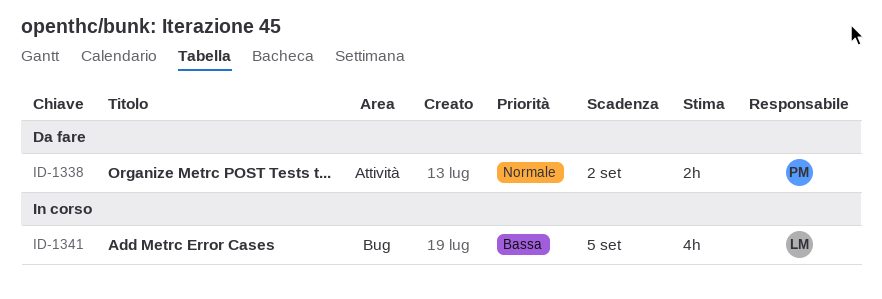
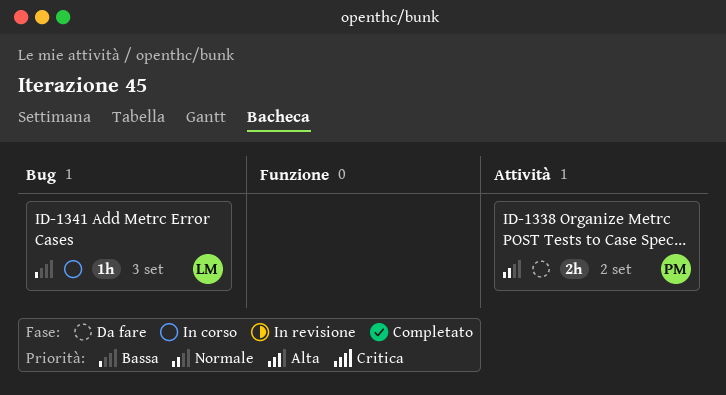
ID-1341, estimate: 4h -> 1h
ID-1341, due: Sep 5 -> Sep 3

